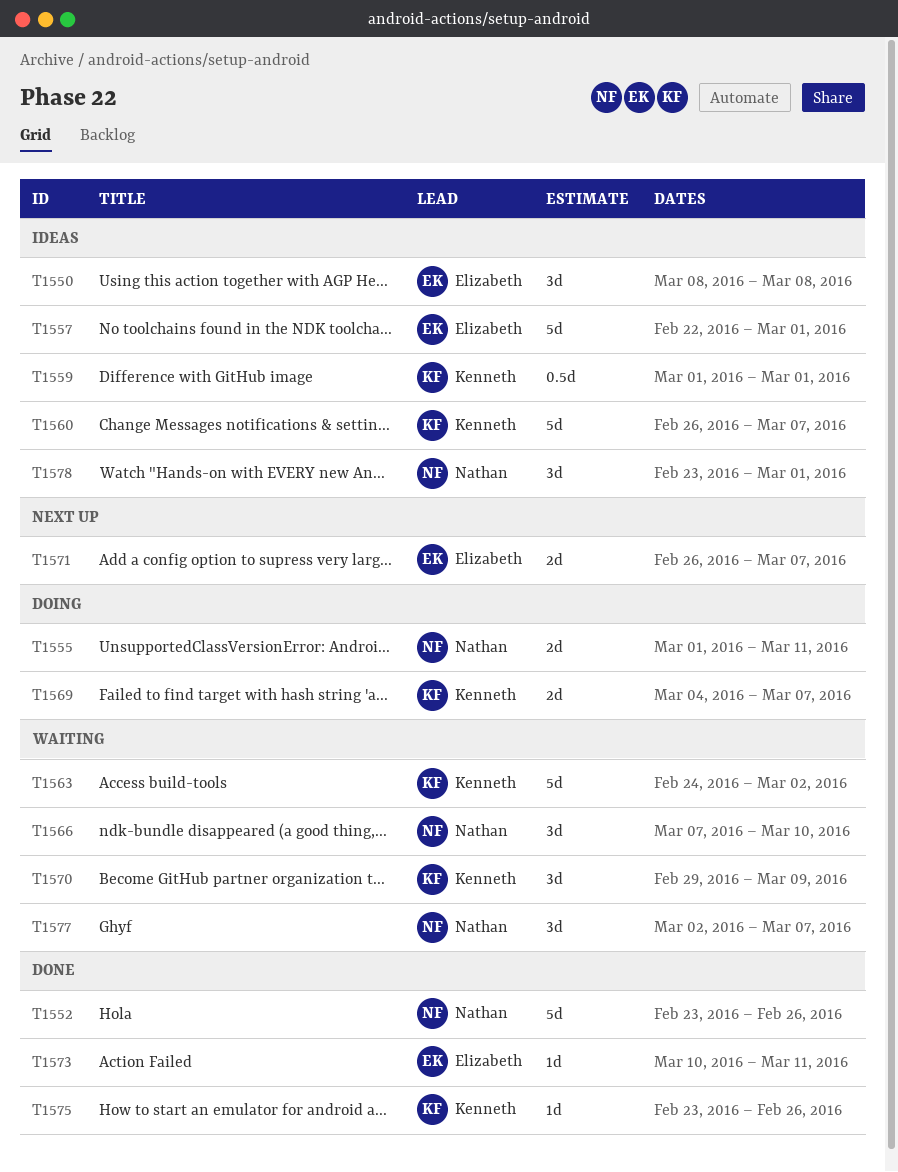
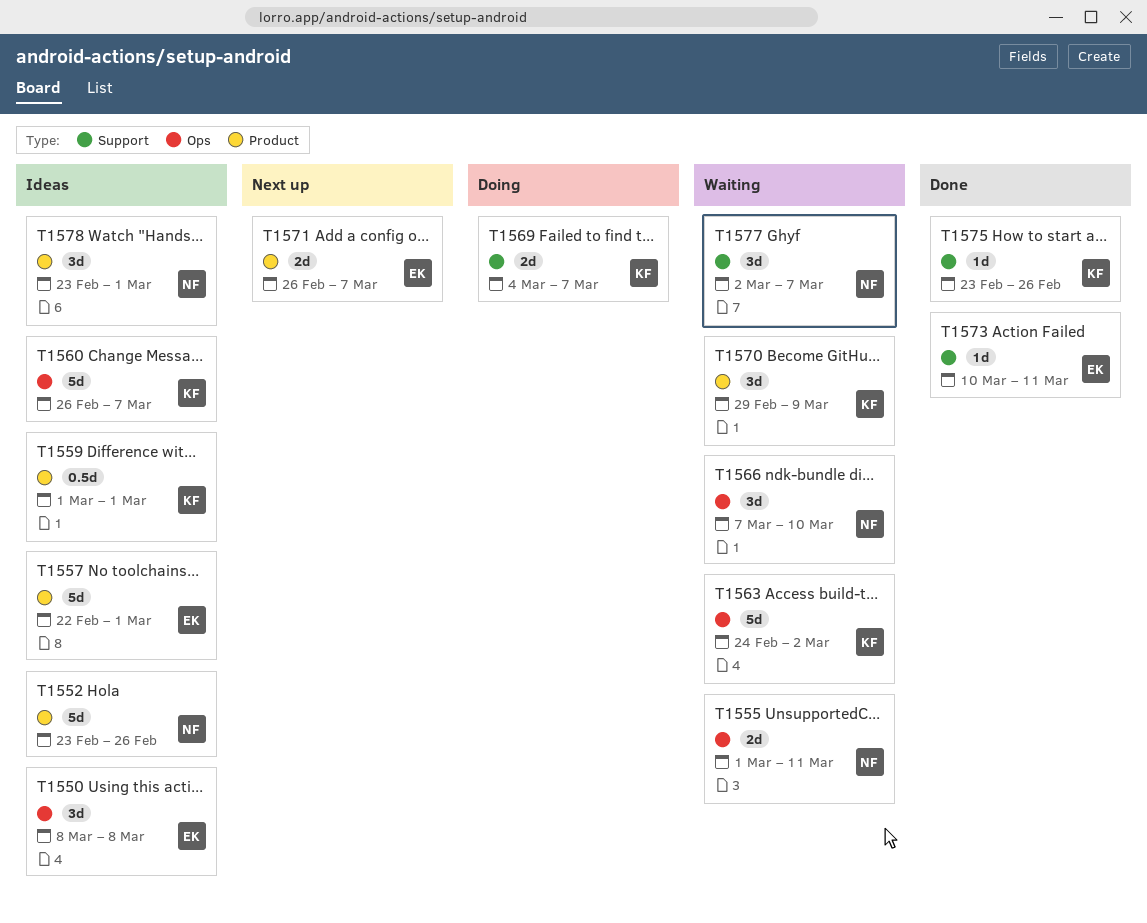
T1552, status: Done -> Ideas
T1555, status: Doing -> Waiting

